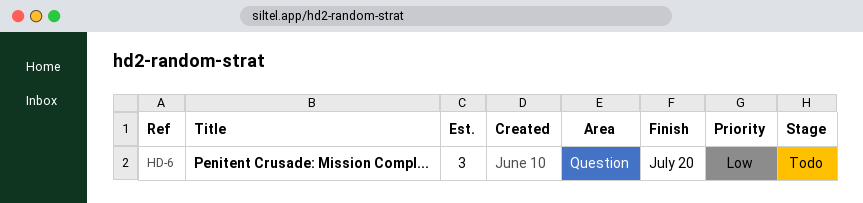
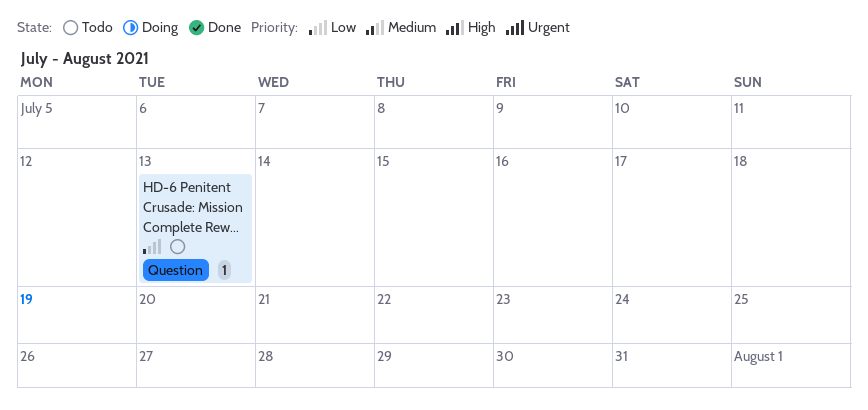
HD-6, estimate: 3 -> 1
HD-6, due: Jul 20 -> Jul 13

